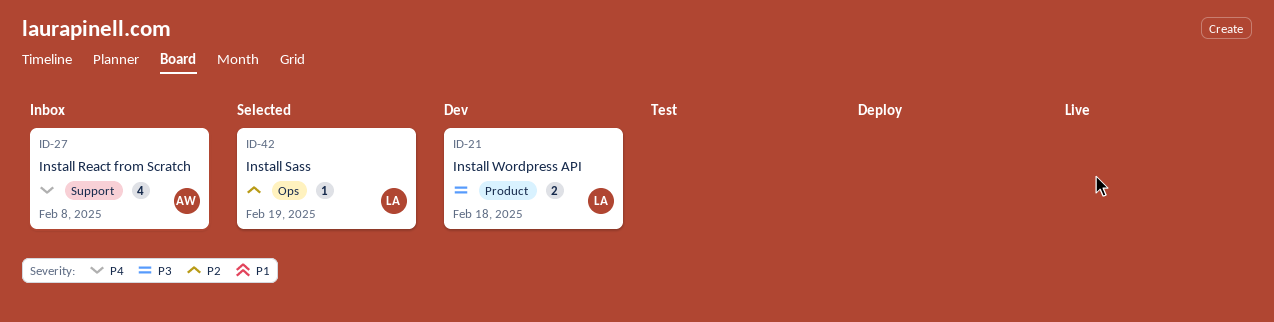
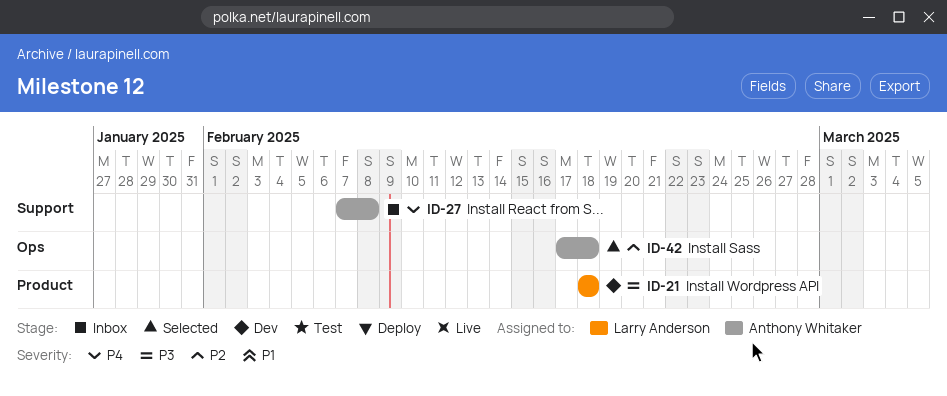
ID-42, owner: Larry Anderson -> Anthony Whitaker
ID-42, due: Feb 19 -> Feb 18

